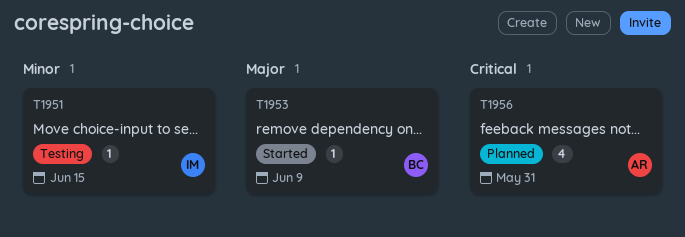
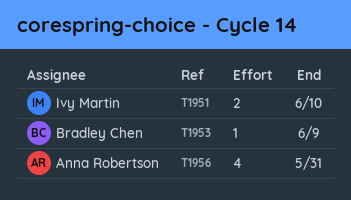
T1951, estimate: 1 -> 2
T1951, due: Jun 15 -> Jun 10

